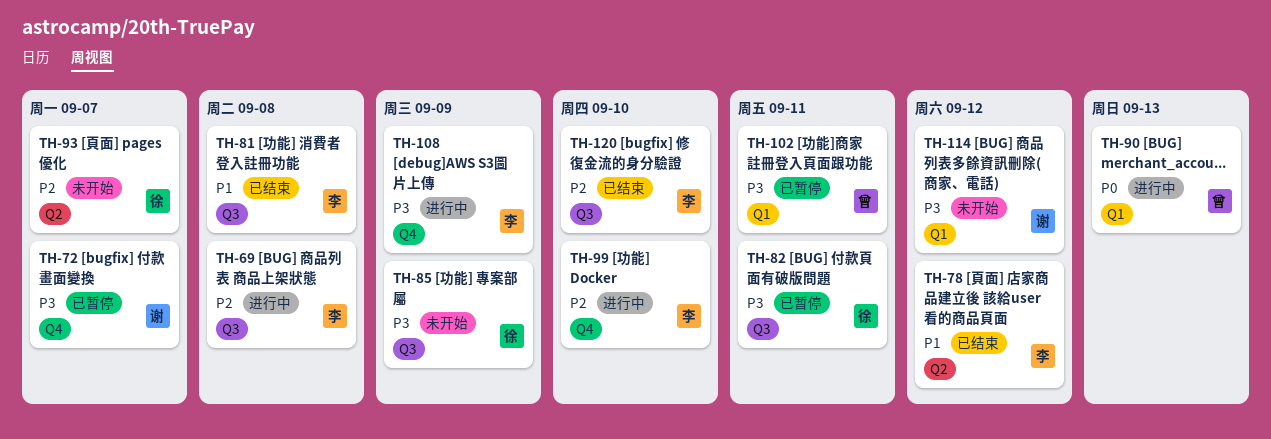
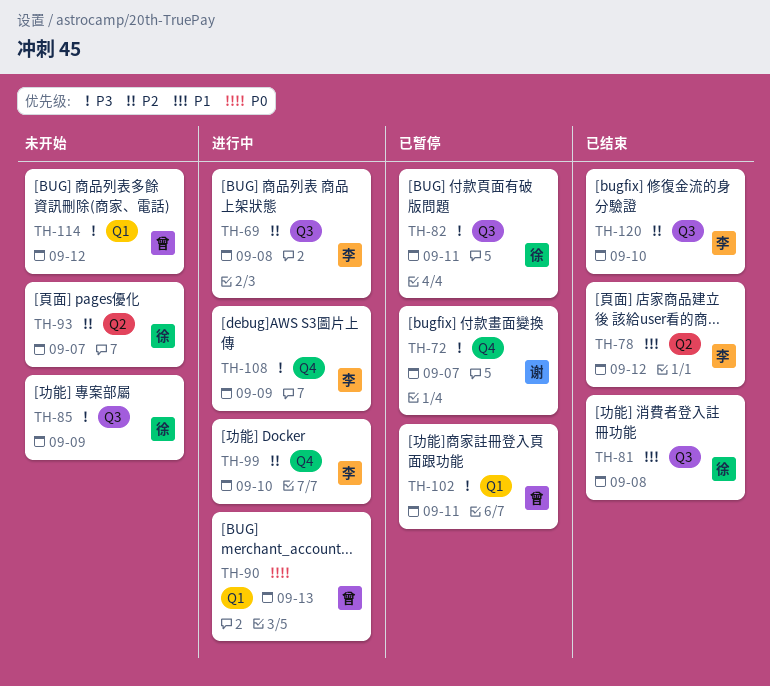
TH-81, owner: 李 -> 徐
TH-114, owner: 谢 -> 曾

